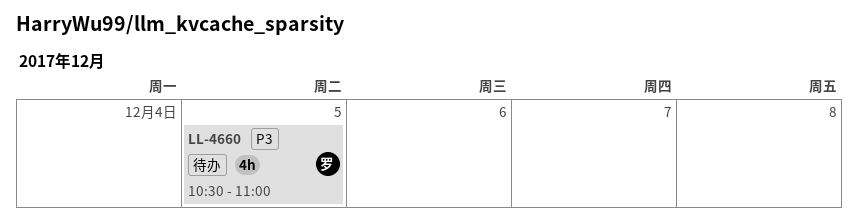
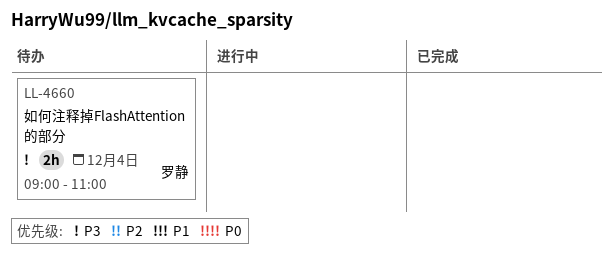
LL-4660, estimate: 4h -> 2h
LL-4660, day: Dec 5 -> Dec 4
LL-4660, begins: 10:30 -> 09:00

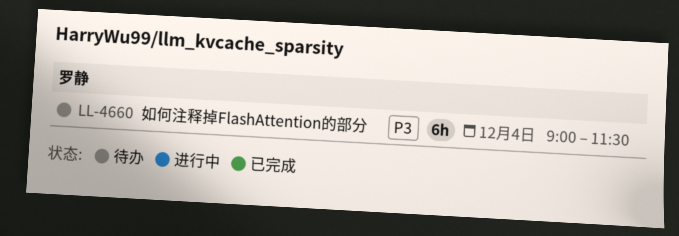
LL-4660, estimate: 2h -> 6h
LL-4660, ends: 11:00 -> 11:30

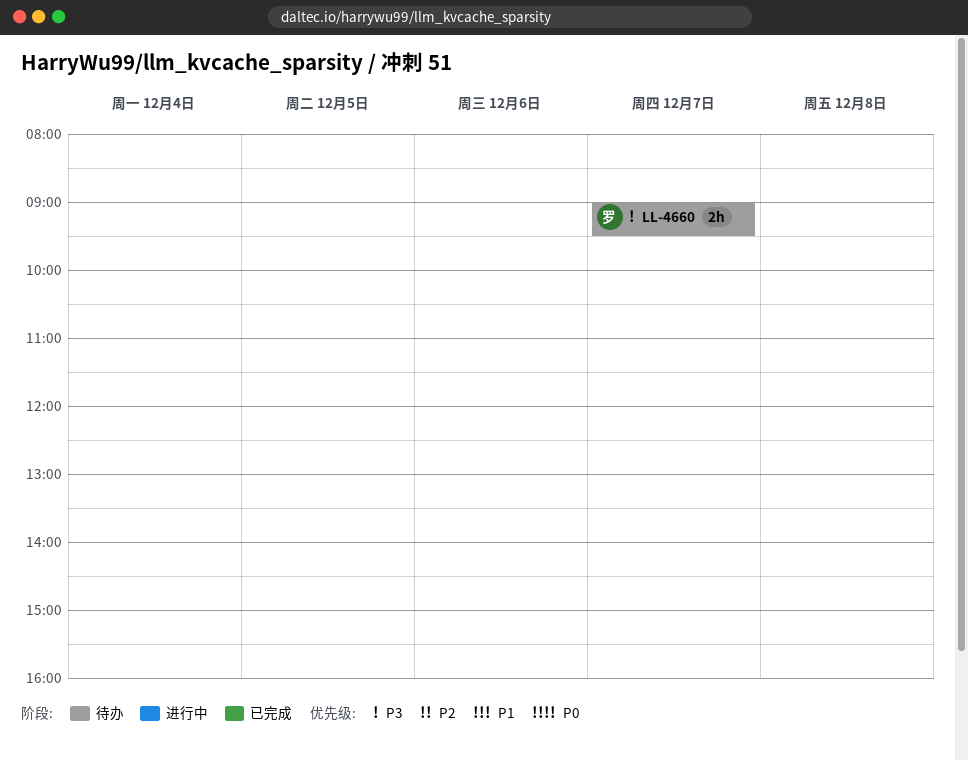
LL-4660, estimate: 6h -> 2h
LL-4660, day: Dec 4 -> Dec 7
LL-4660, ends: 11:30 -> 09:30

